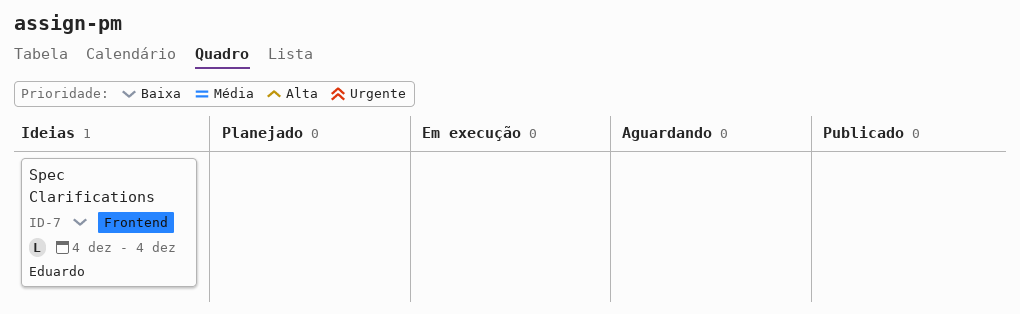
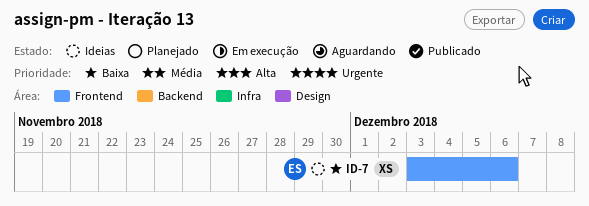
ID-7, estimate: L -> XS
ID-7, start: Dec 4 -> Dec 3
ID-7, due: Dec 4 -> Dec 6

